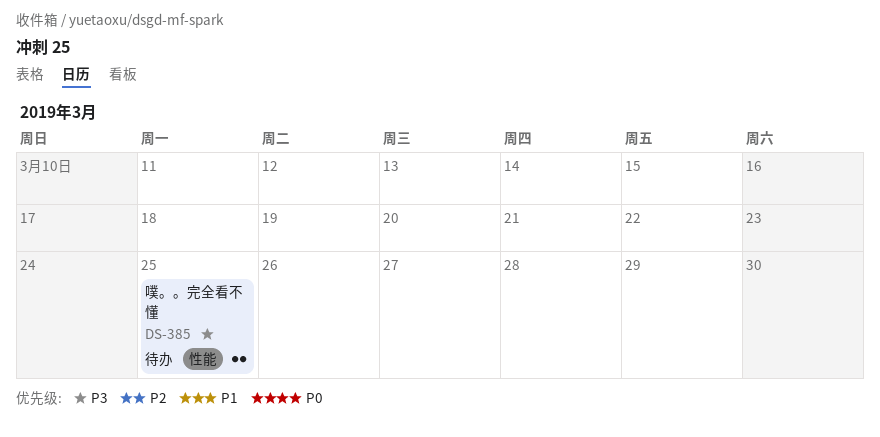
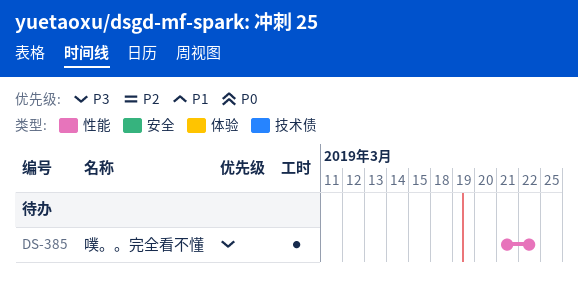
DS-385, estimate: 2 -> 1
DS-385, due: Mar 25 -> Mar 22

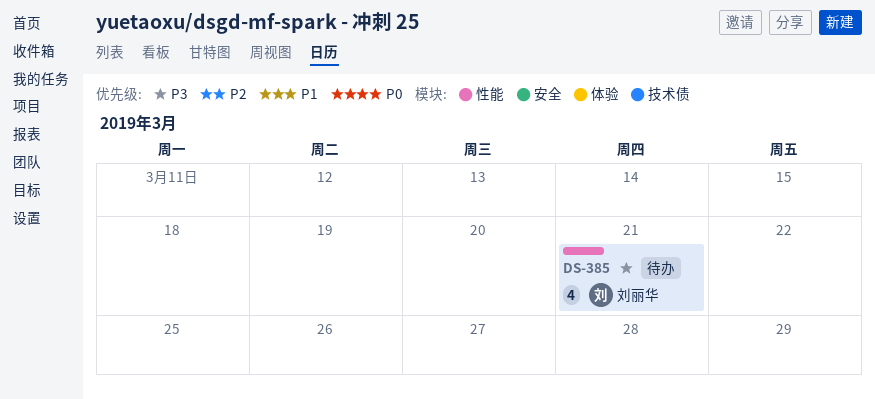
DS-385, estimate: 1 -> 4
DS-385, due: Mar 22 -> Mar 21

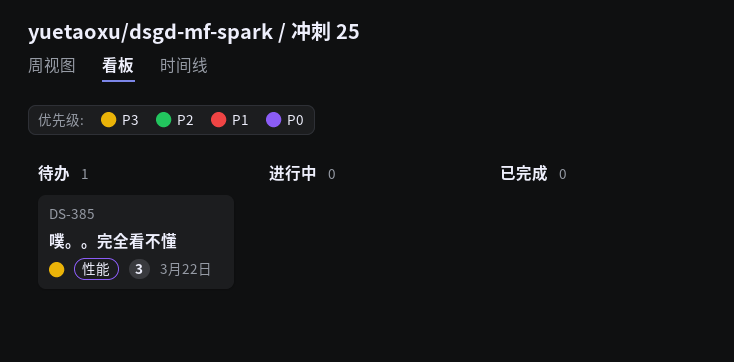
DS-385, estimate: 4 -> 3
DS-385, due: Mar 21 -> Mar 22

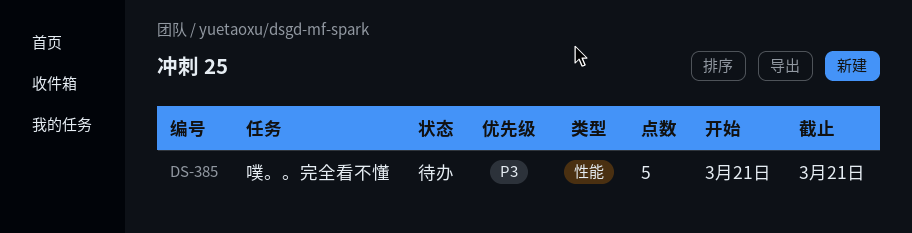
DS-385, estimate: 3 -> 5
DS-385, due: Mar 22 -> Mar 21

